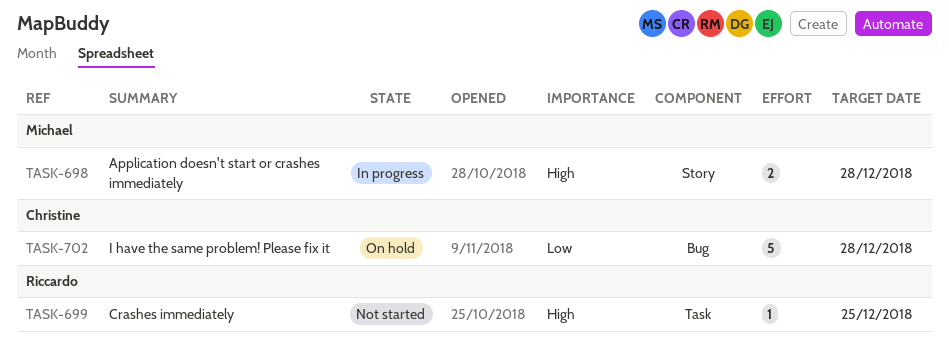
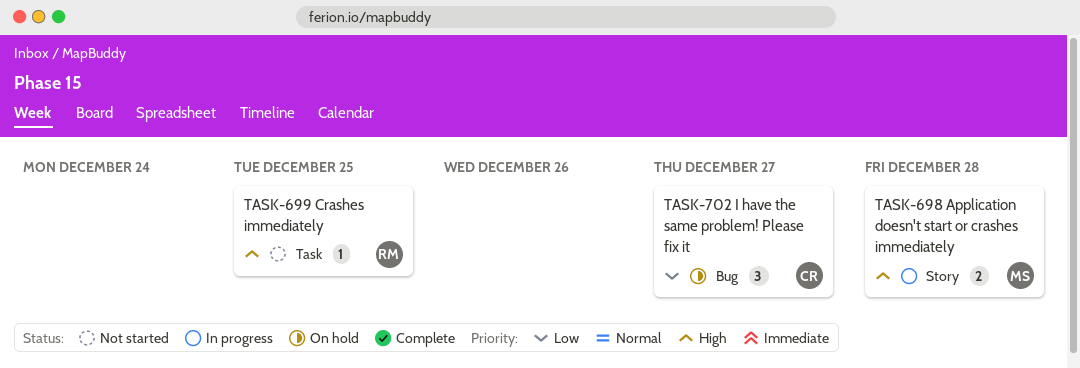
TASK-702, estimate: 5 -> 3
TASK-702, due: Dec 28 -> Dec 27

